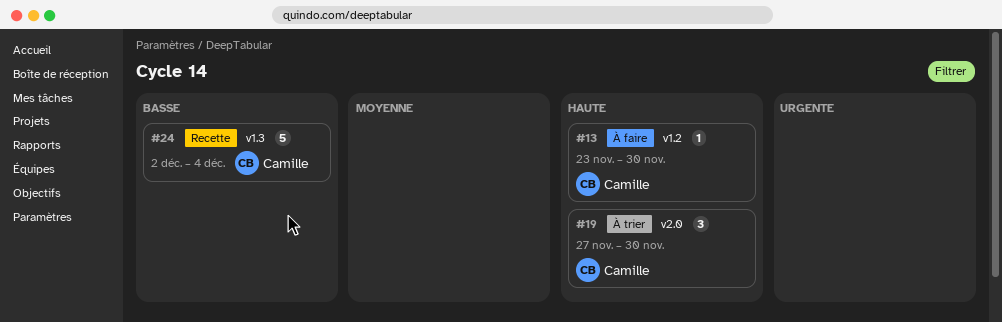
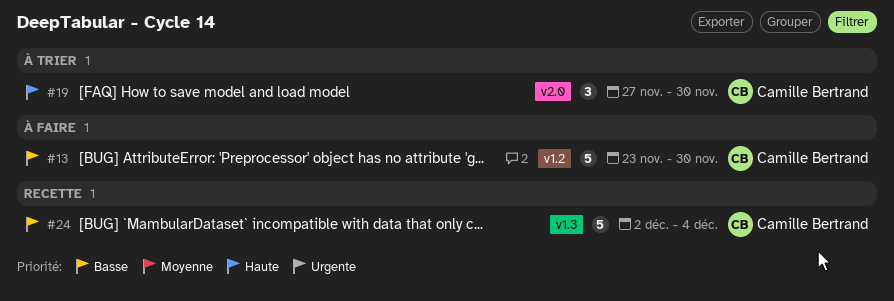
#13, priority: Haute -> Basse
#13, estimate: 1 -> 5

